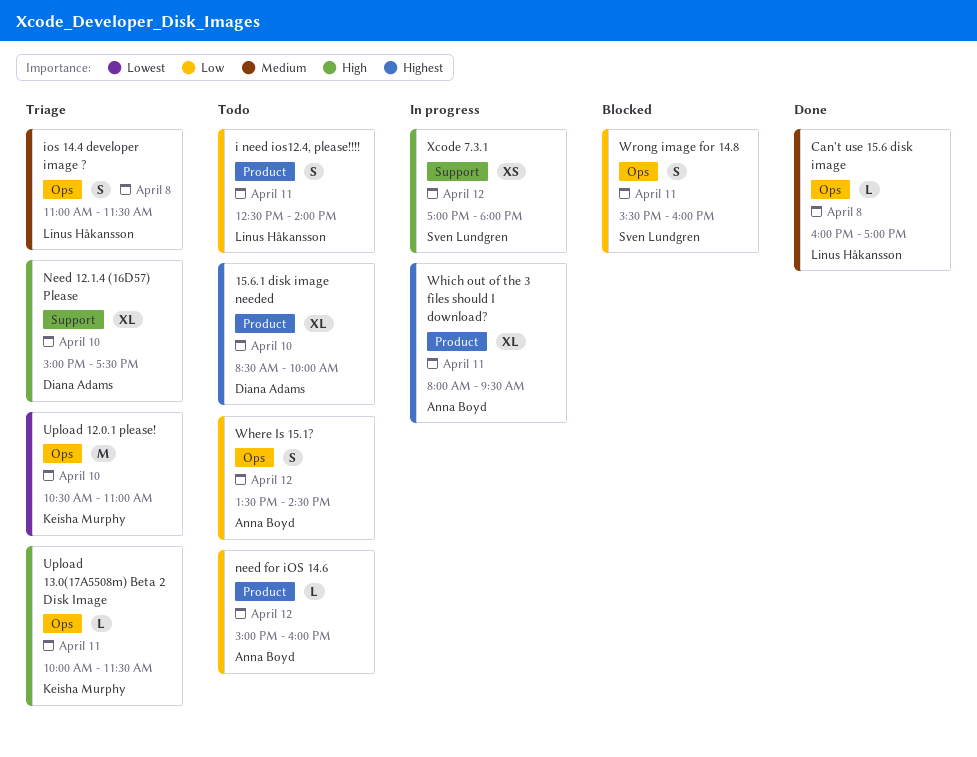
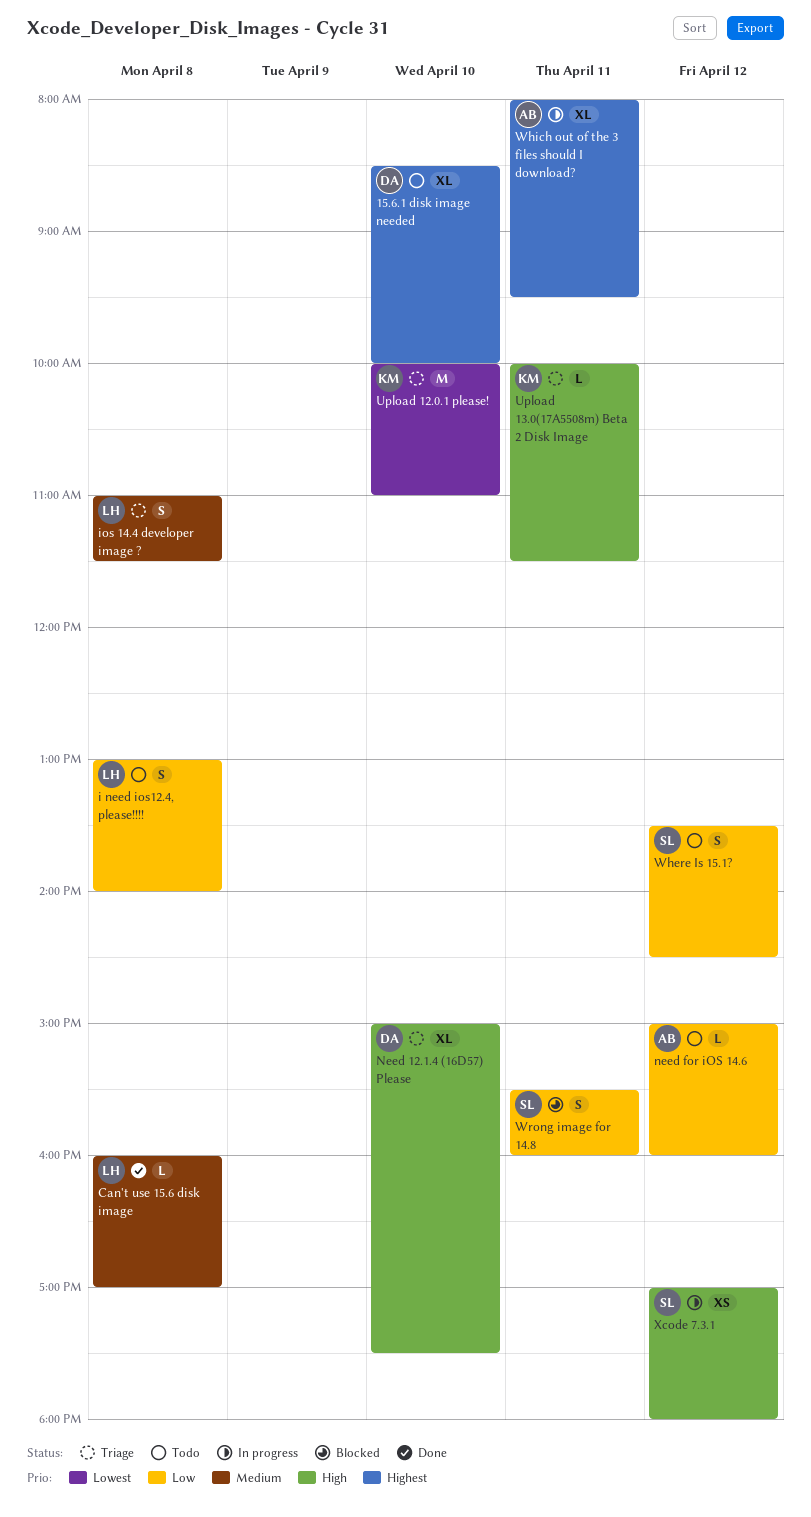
i need ios12.4, please!!!!, day: Apr 11 -> Apr 8
i need ios12.4, please!!!!, begins: 12:30 -> 13:00
Upload 12.0.1 please!, begins: 10:30 -> 10:00
Where Is 15.1?, owner: Anna Boyd -> Sven Lundgren

